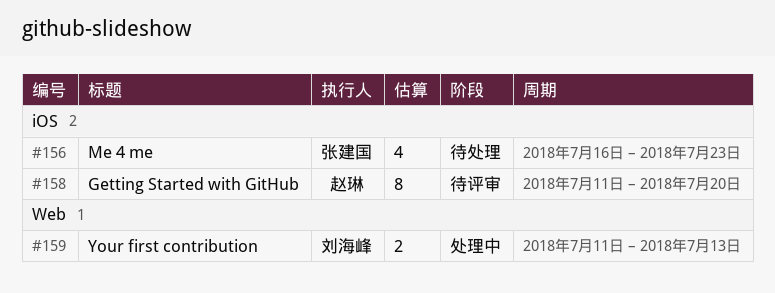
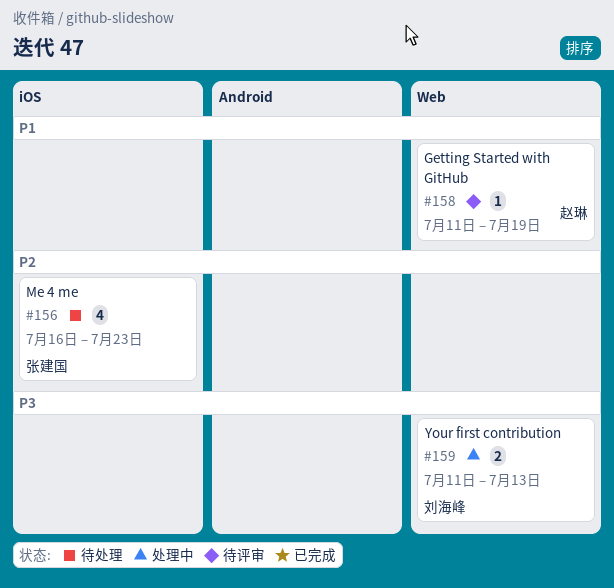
#158, label: iOS -> Web
#158, estimate: 8 -> 1
#158, due: Jul 20 -> Jul 19

